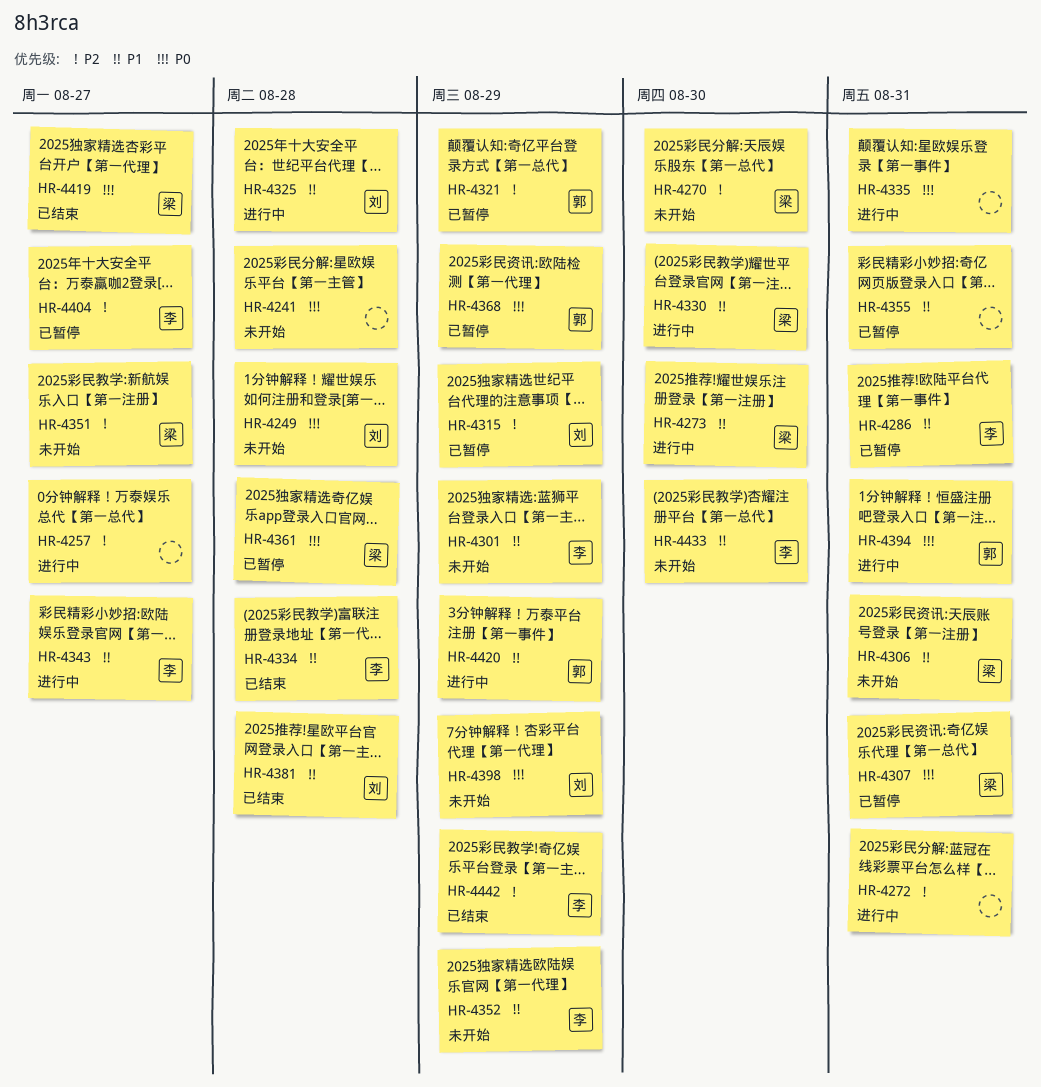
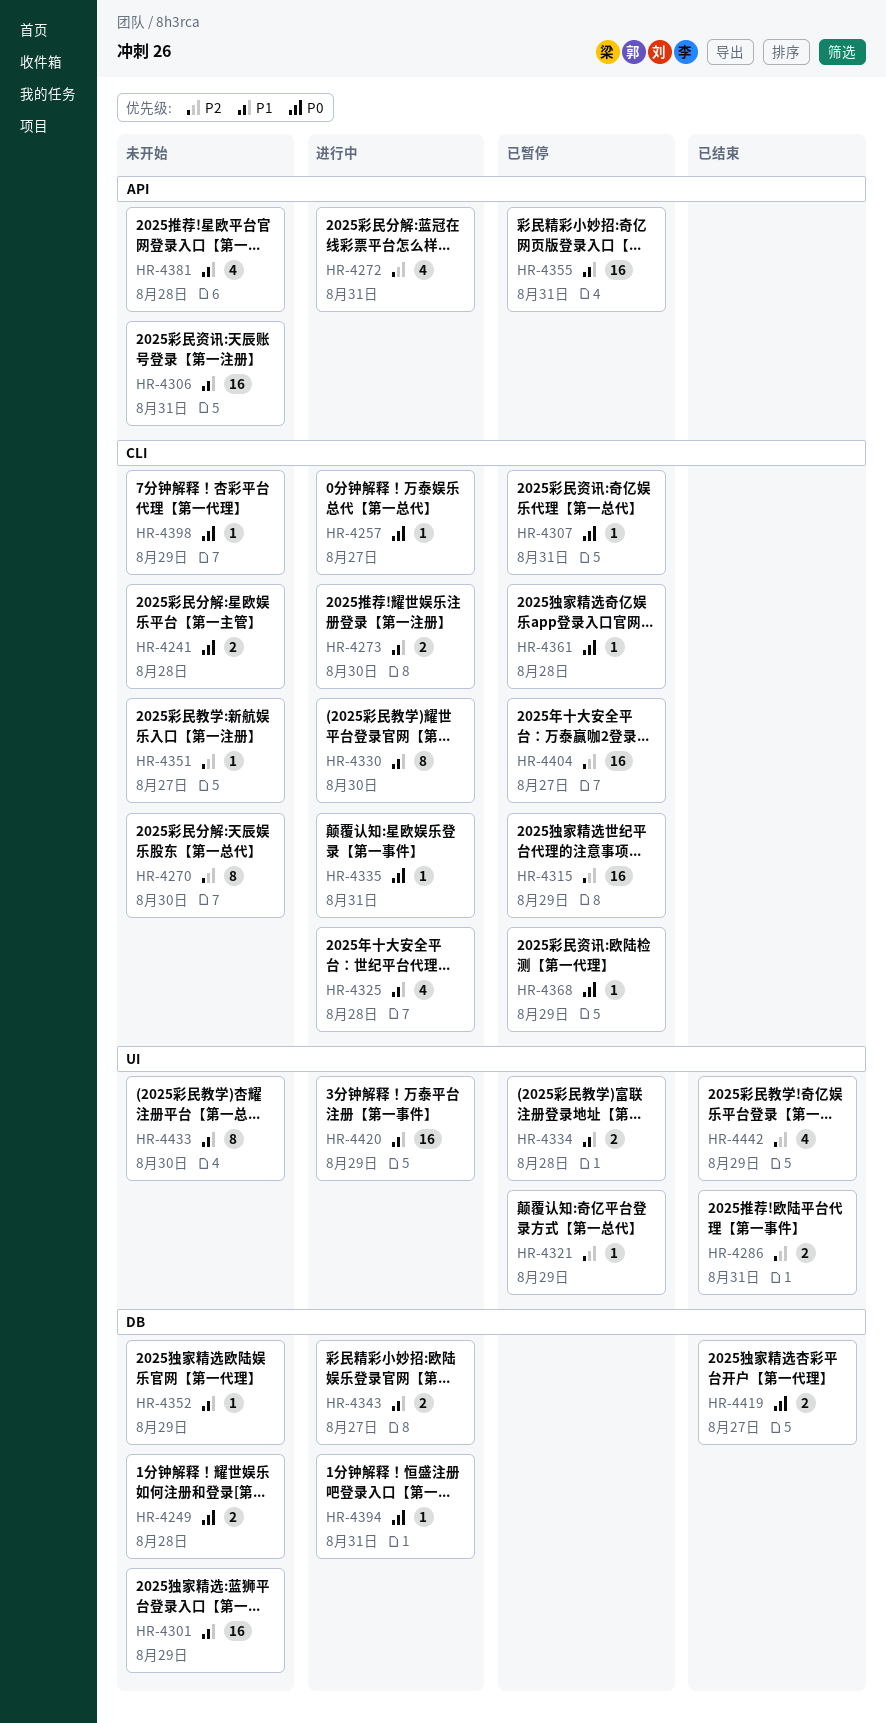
HR-4257, priority: P2 -> P0
HR-4286, status: 已暂停 -> 已结束
HR-4286, priority: P1 -> P2
HR-4334, status: 已结束 -> 已暂停
HR-4381, status: 已结束 -> 未开始

